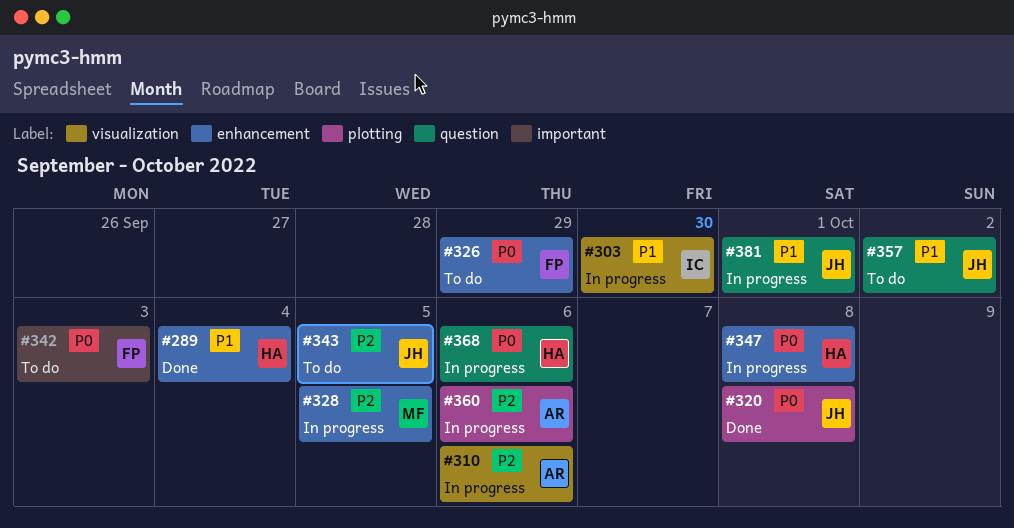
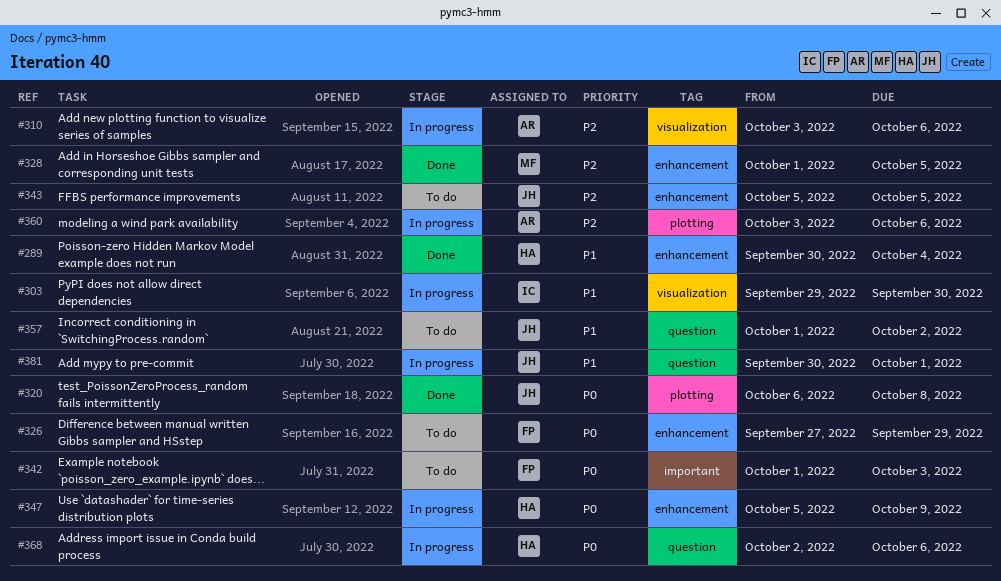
#328, status: In progress -> Done
#347, due: Oct 8 -> Oct 9

